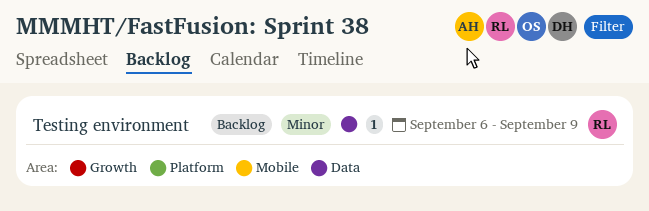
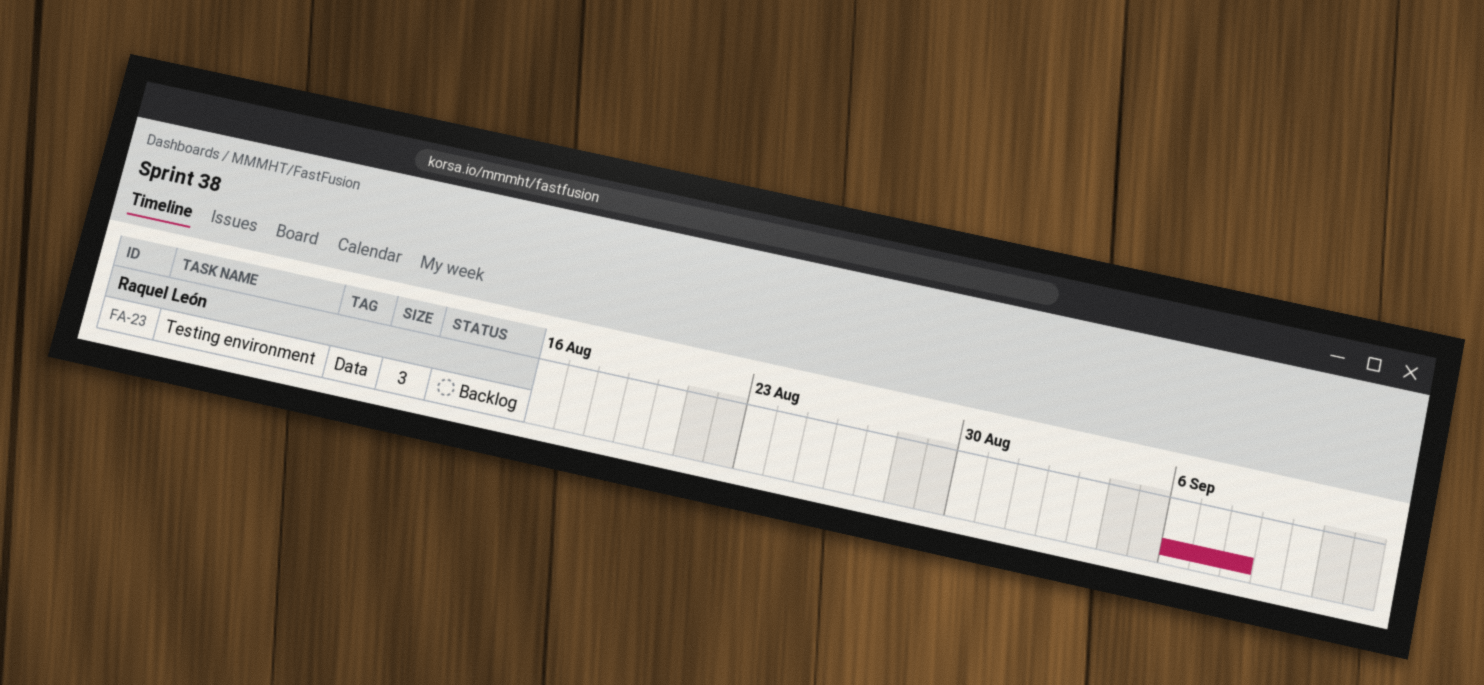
Testing environment, estimate: 1 -> 3
Testing environment, due: Sep 9 -> Sep 8

